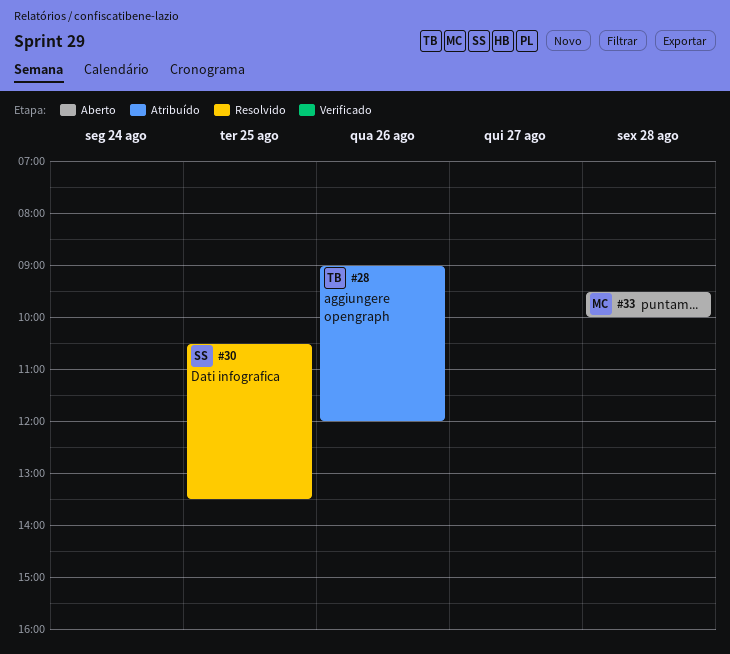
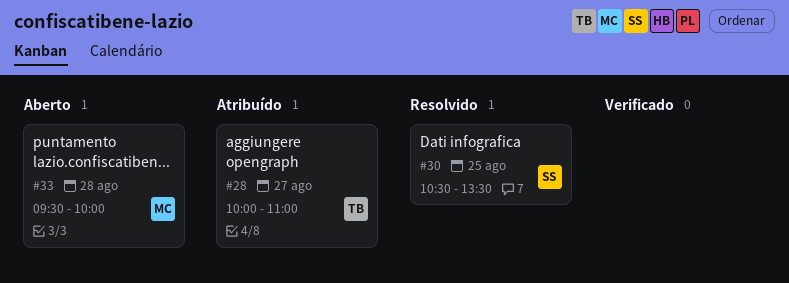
#28, day: Aug 26 -> Aug 27
#28, begins: 09:00 -> 10:00
#28, ends: 12:00 -> 11:00

